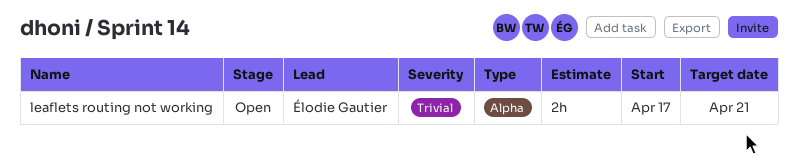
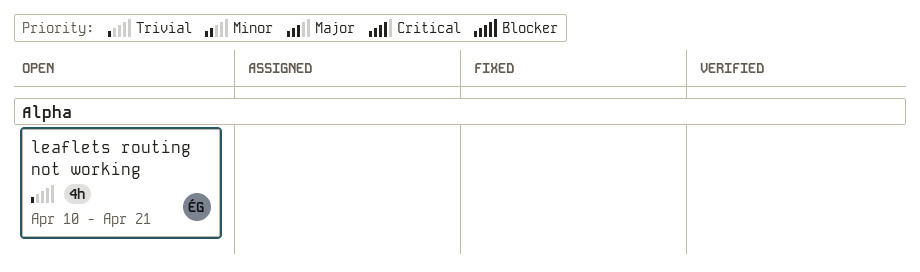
leaflets routing not working, estimate: 2h -> 4h
leaflets routing not working, start: Apr 17 -> Apr 10

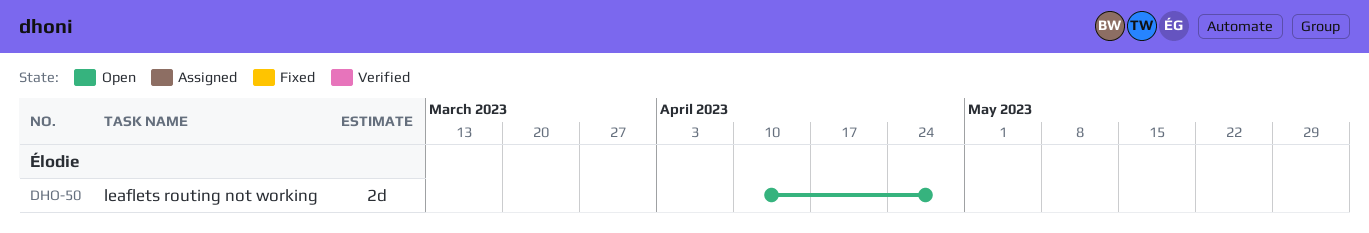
leaflets routing not working, estimate: 4h -> 2d
leaflets routing not working, due: Apr 21 -> Apr 28

